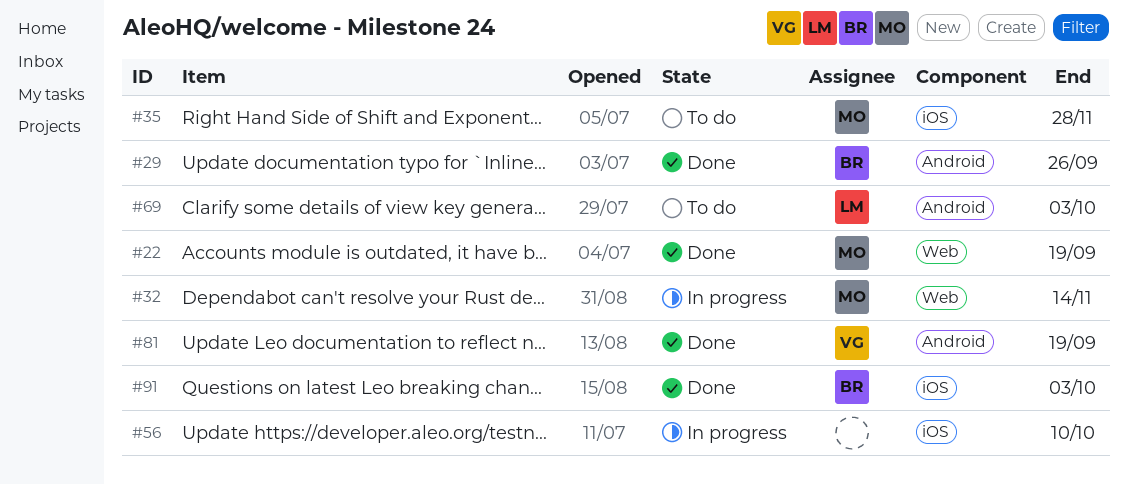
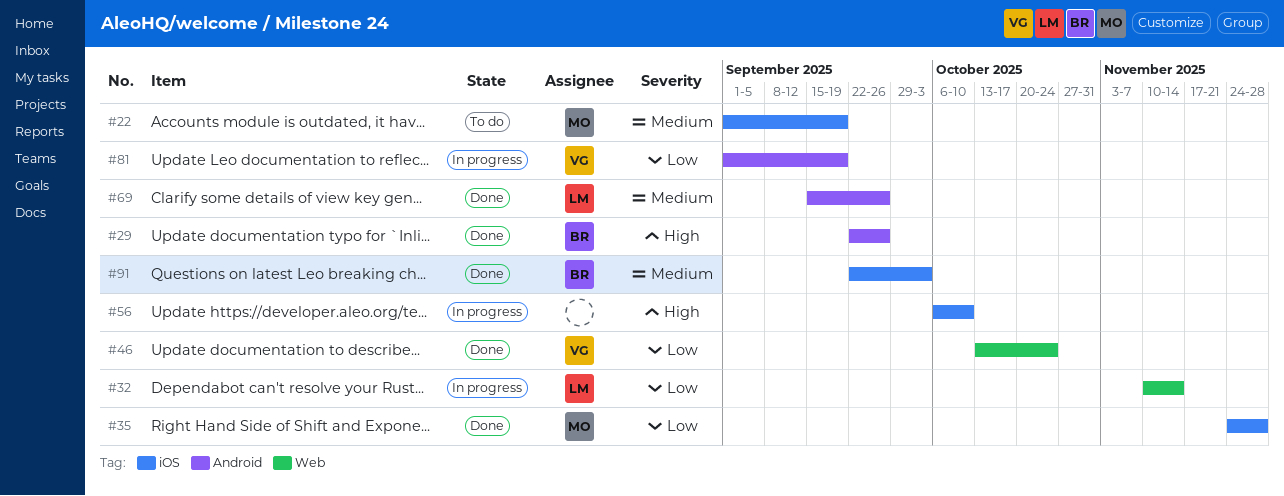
#22, status: Done -> To do
#22, label: Web -> iOS
#32, owner: MO -> LM
#35, status: To do -> Done
#46: none -> present
#69, status: To do -> Done
#69, due: Oct 3 -> Sep 26
#81, status: Done -> In progress

